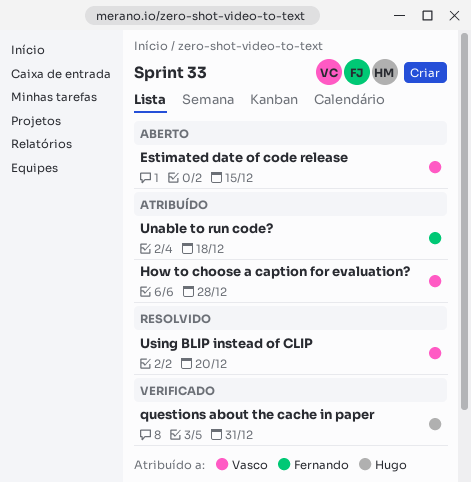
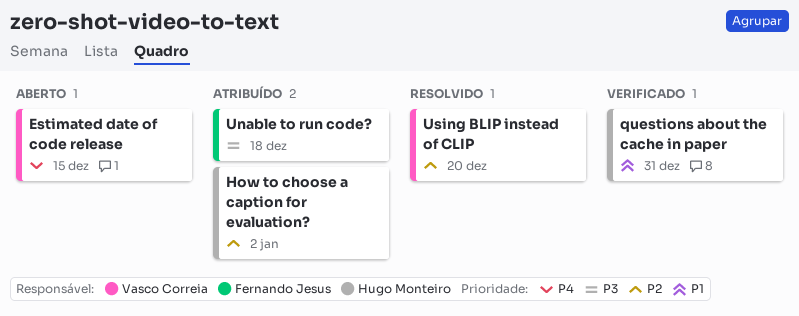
How to choose a caption for evaluation?, owner: Vasco Correia -> Hugo Monteiro
How to choose a caption for evaluation?, due: Dec 28 -> Jan 2

